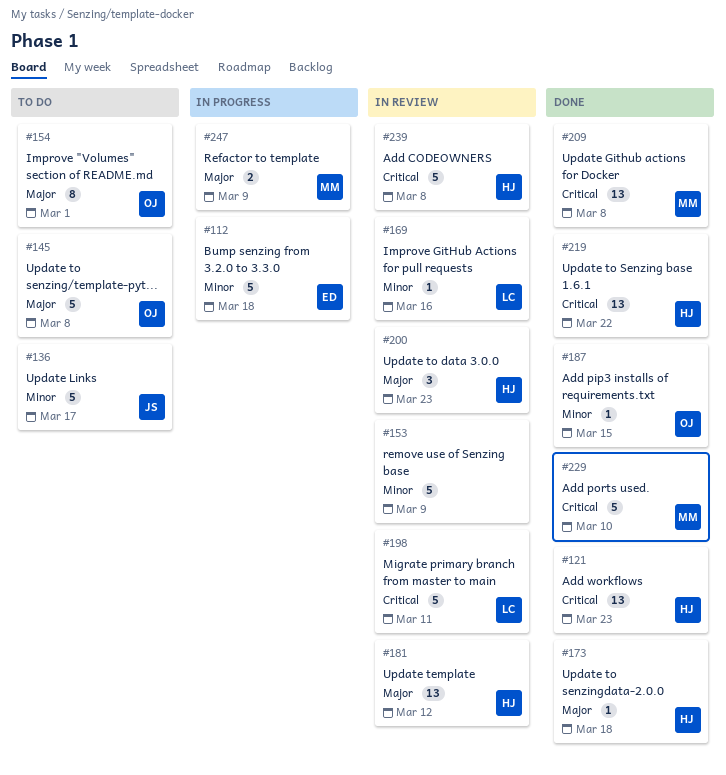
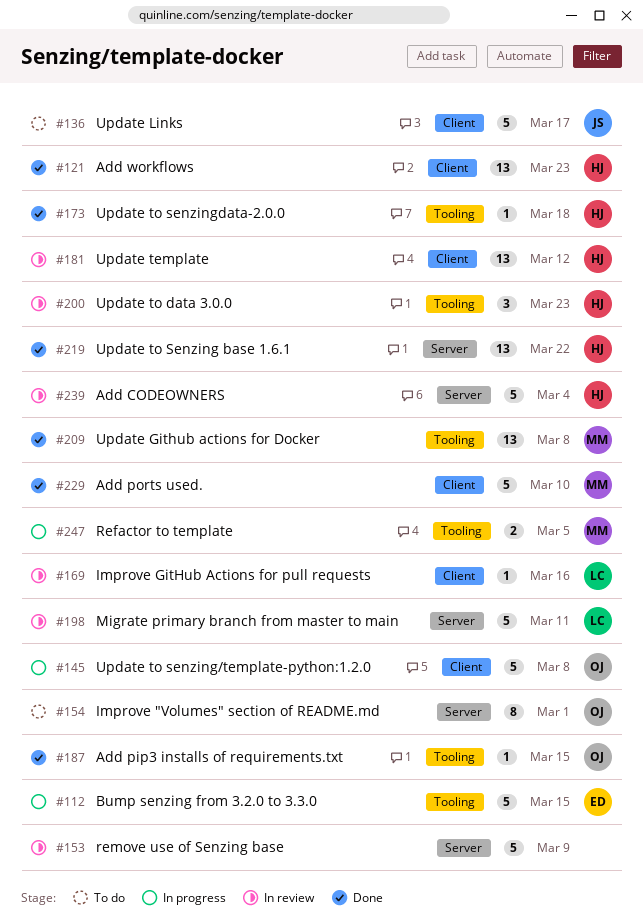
#112, due: Mar 18 -> Mar 15
#145, status: To do -> In progress
#239, due: Mar 8 -> Mar 4
#247, due: Mar 9 -> Mar 5

